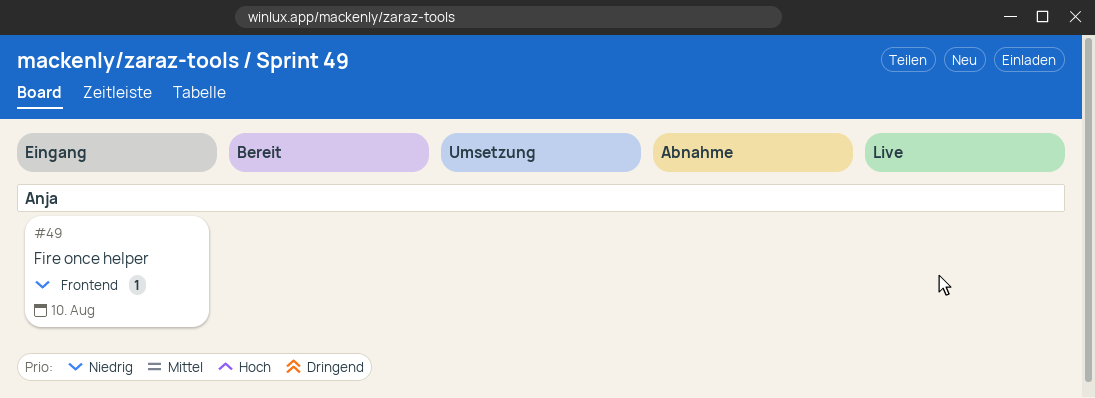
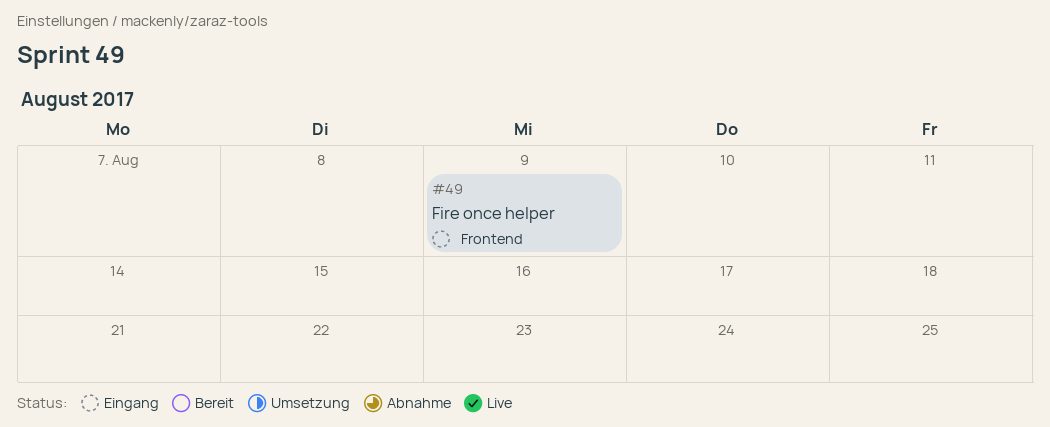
#49, due: Aug 10 -> Aug 9

